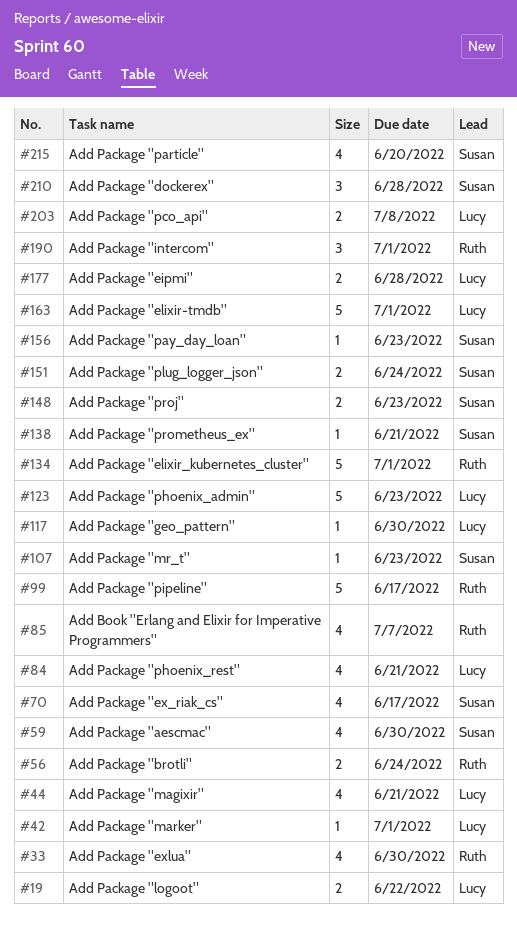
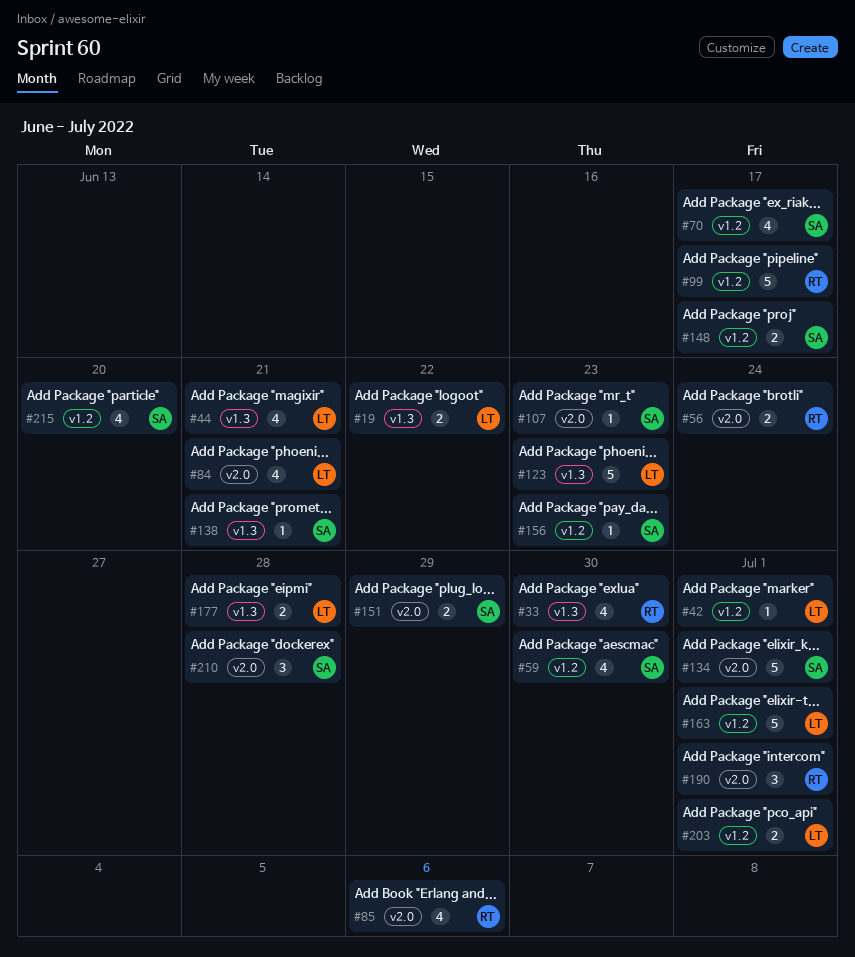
#85, due: Jul 7 -> Jul 6
#117: present -> none
#134, owner: Ruth -> Susan
#148, due: Jun 23 -> Jun 17
#151, due: Jun 24 -> Jun 29
#203, due: Jul 8 -> Jul 1

